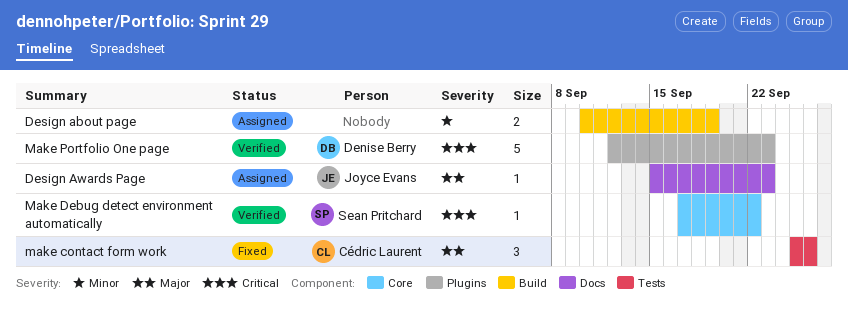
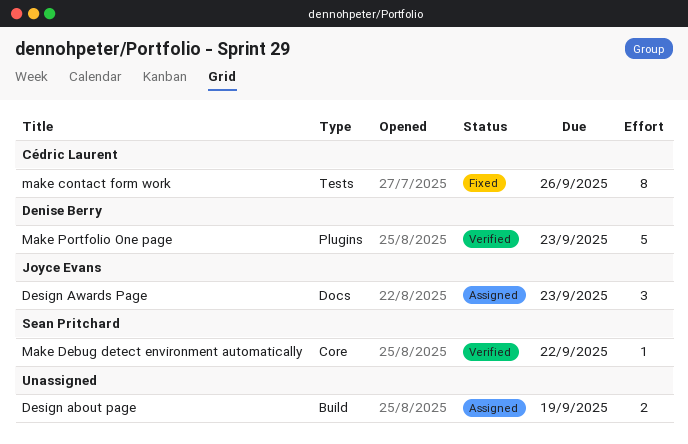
Design Awards Page, estimate: 1 -> 3
make contact form work, estimate: 3 -> 8

